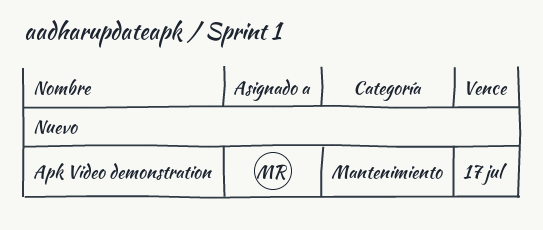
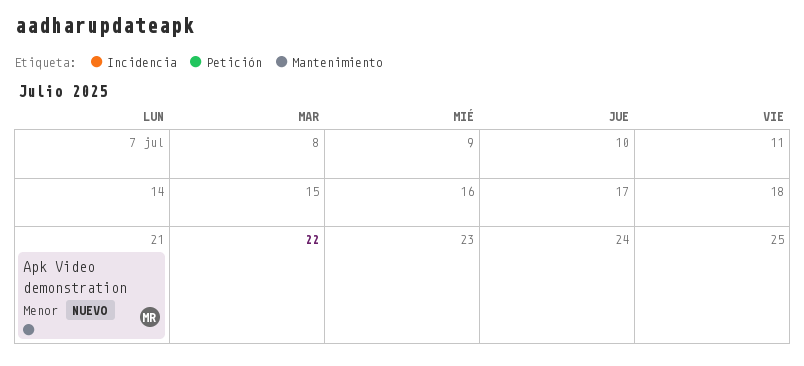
Apk Video demonstration, due: Jul 17 -> Jul 21

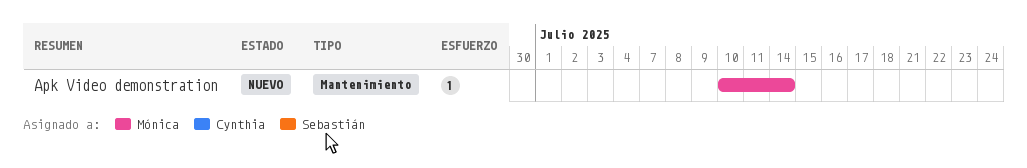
Apk Video demonstration, due: Jul 21 -> Jul 14

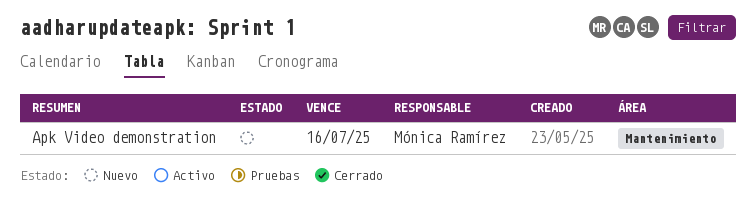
Apk Video demonstration, due: Jul 14 -> Jul 16

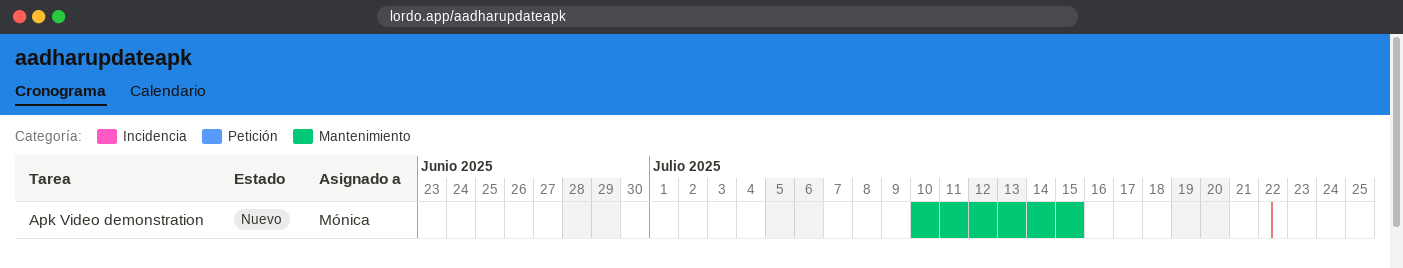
Apk Video demonstration, due: Jul 16 -> Jul 15

